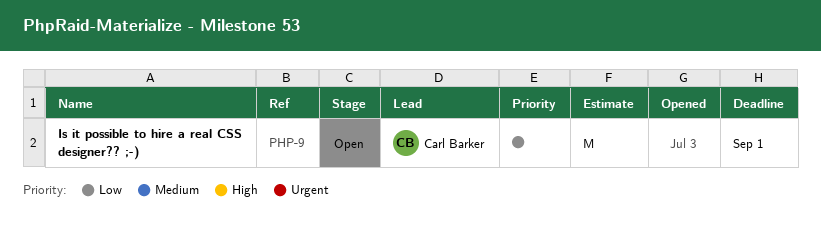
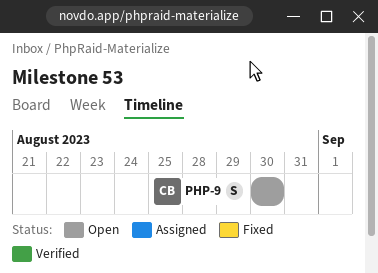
PHP-9, estimate: M -> S
PHP-9, due: Sep 1 -> Aug 30

